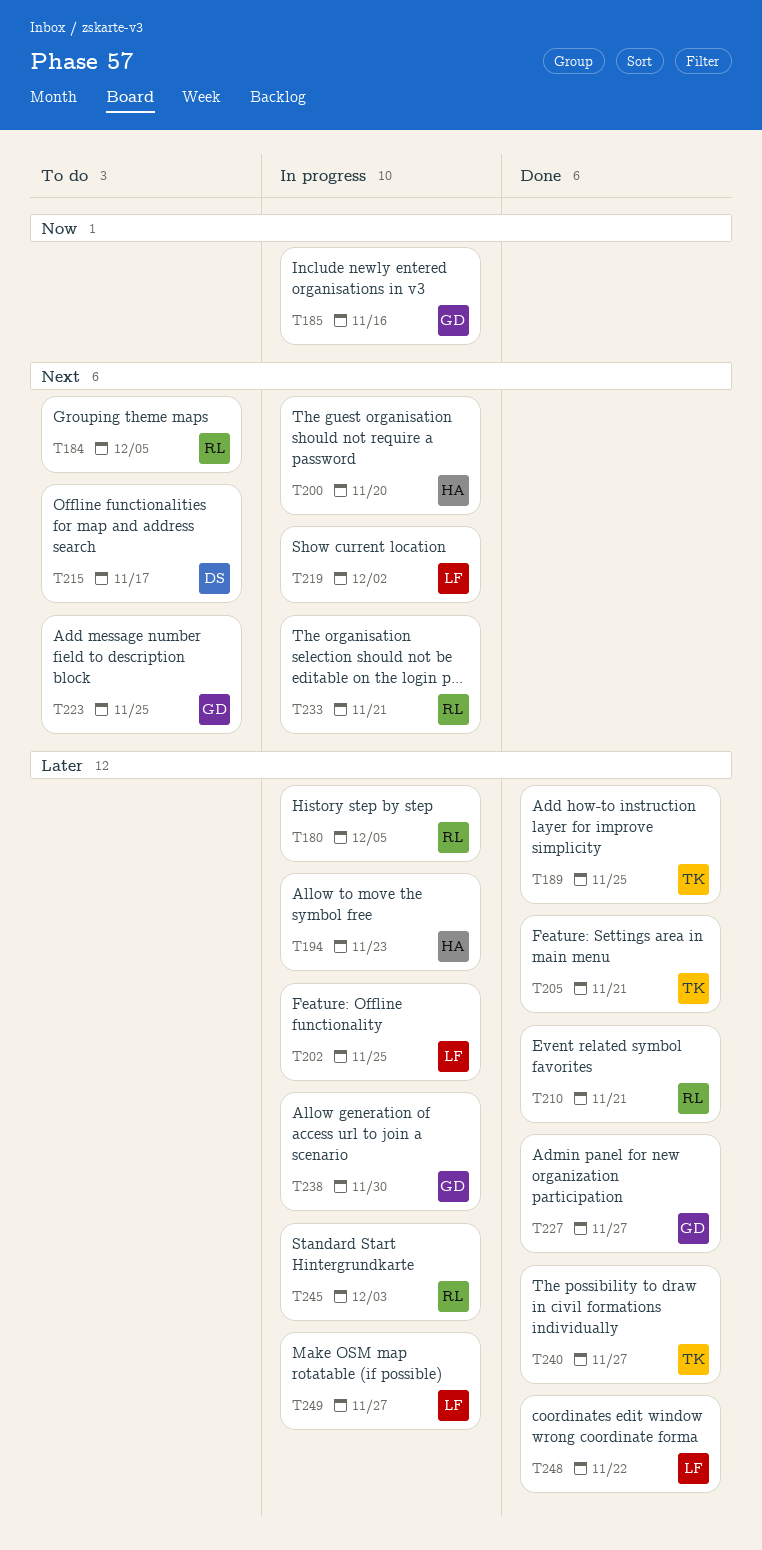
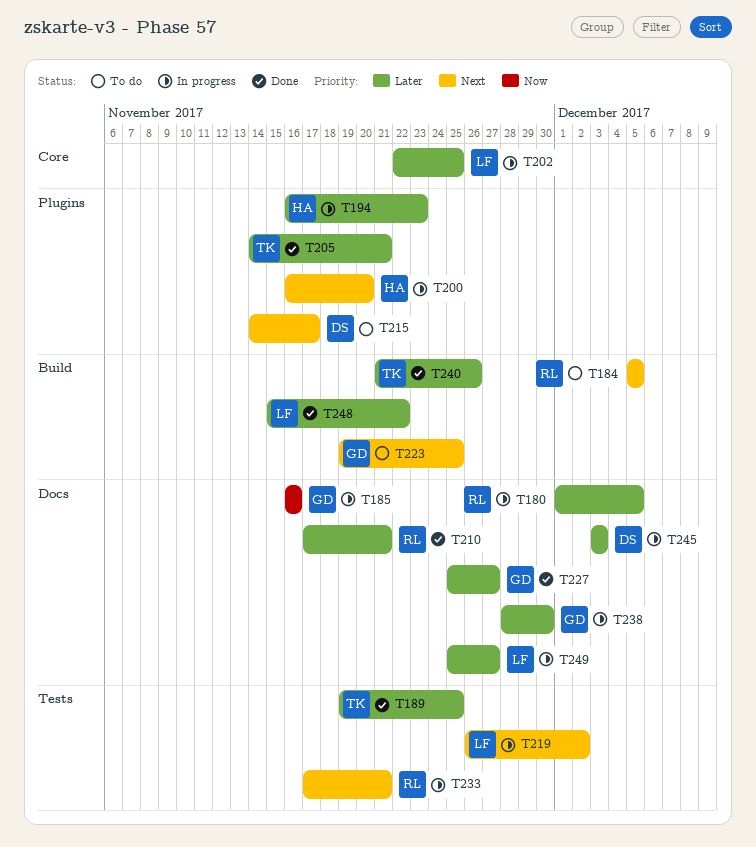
T240, due: Nov 27 -> Nov 26
T245, owner: RL -> DS

